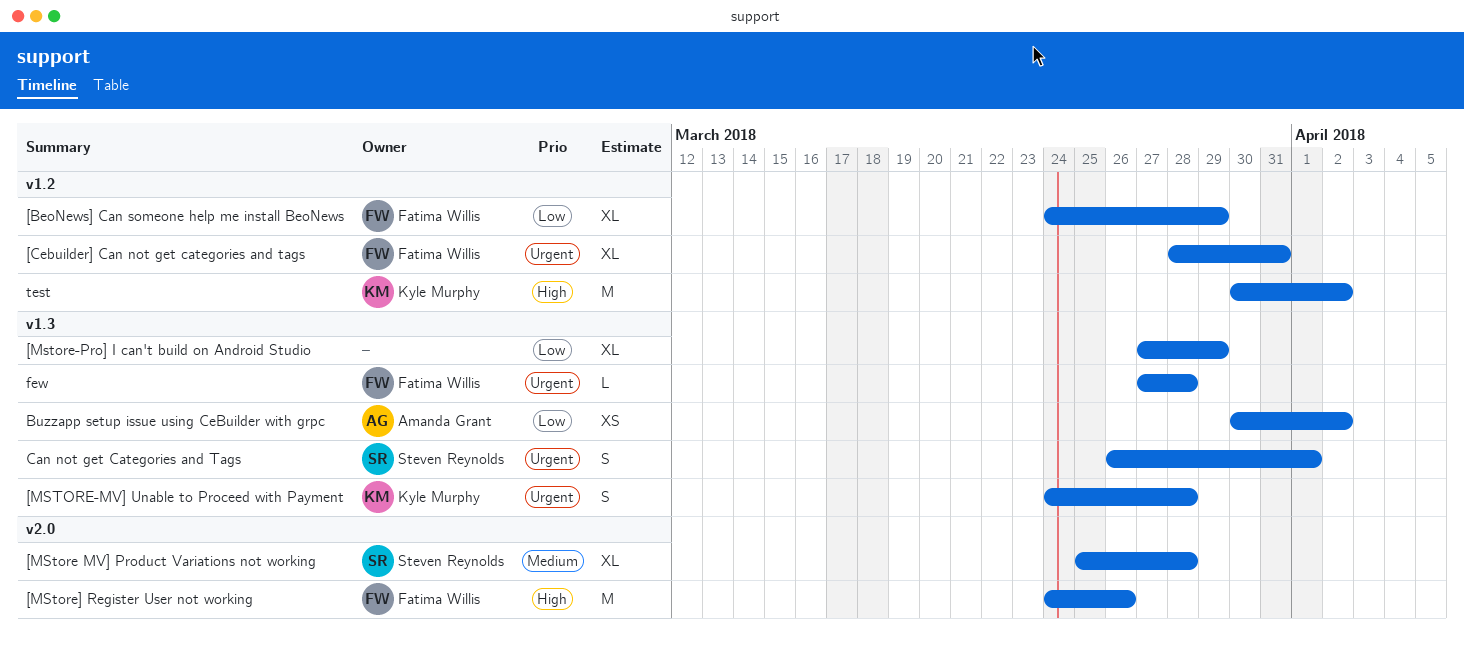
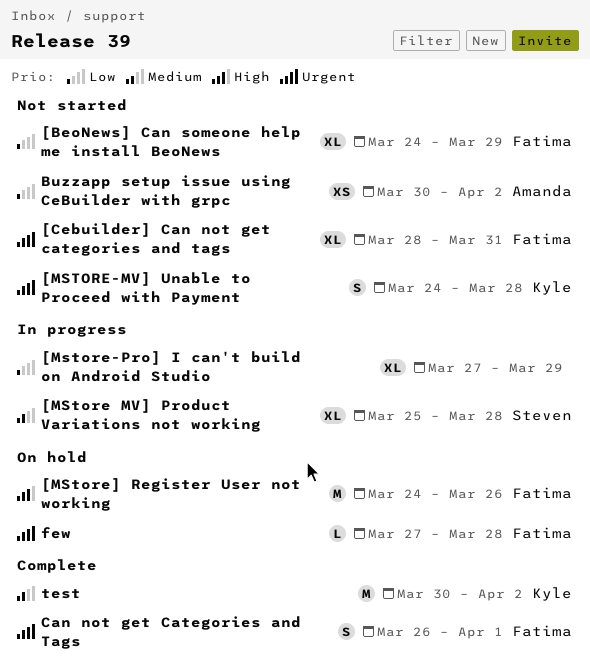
Can not get Categories and Tags, owner: Steven Reynolds -> Fatima Willis
test, priority: High -> Medium

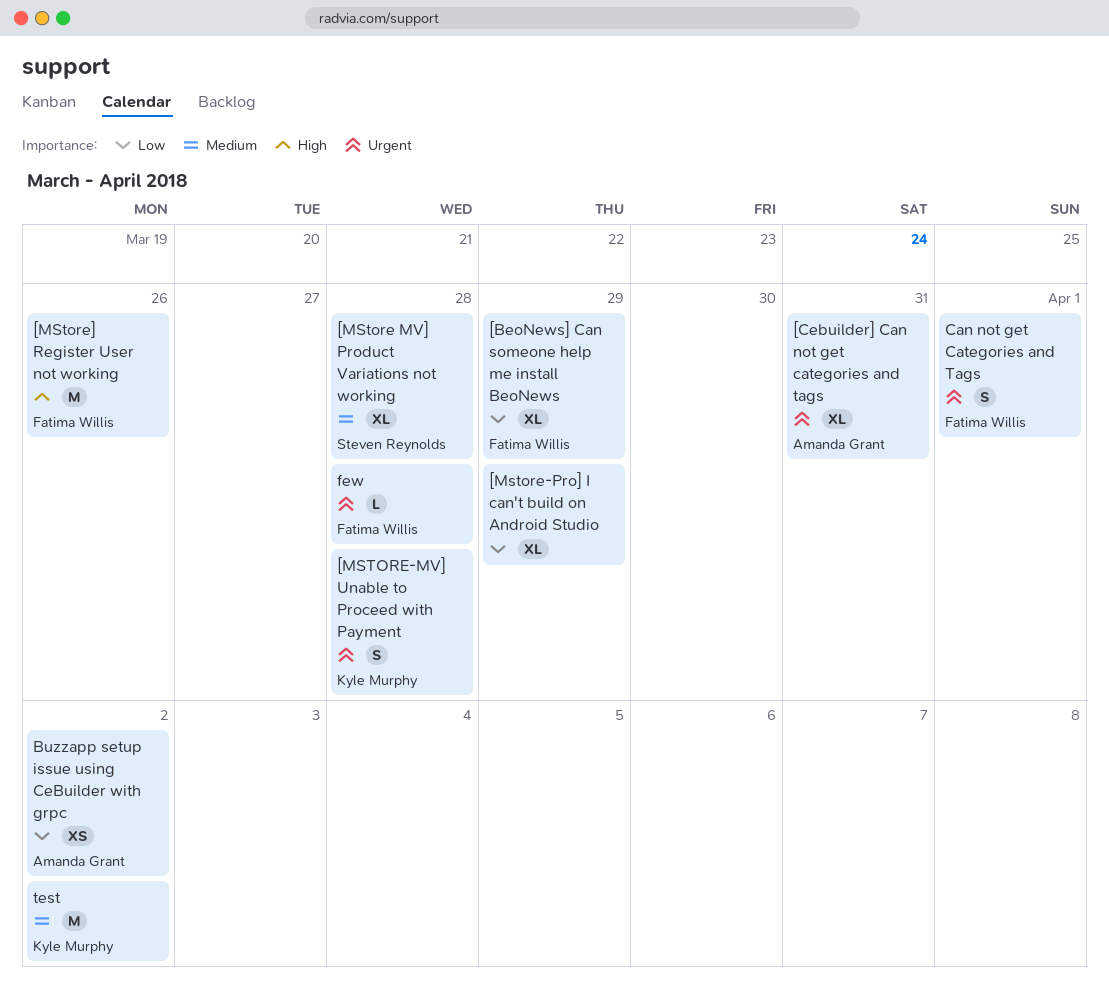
[Cebuilder] Can not get categories and tags, owner: Fatima Willis -> Amanda Grant

